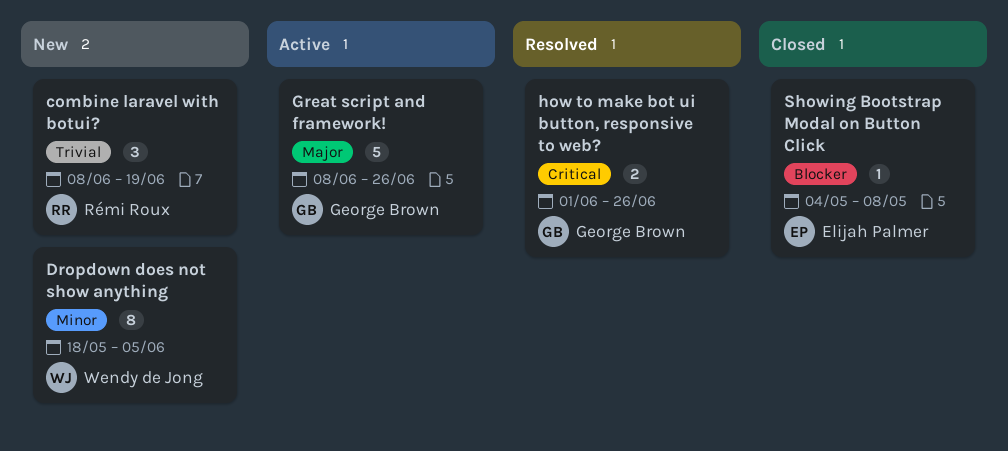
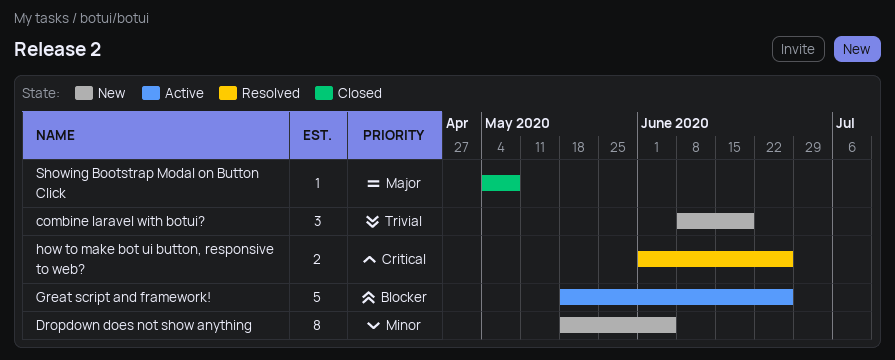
Great script and framework!, priority: Major -> Blocker
Great script and framework!, start: Jun 8 -> May 18
Showing Bootstrap Modal on Button Click, priority: Blocker -> Major

